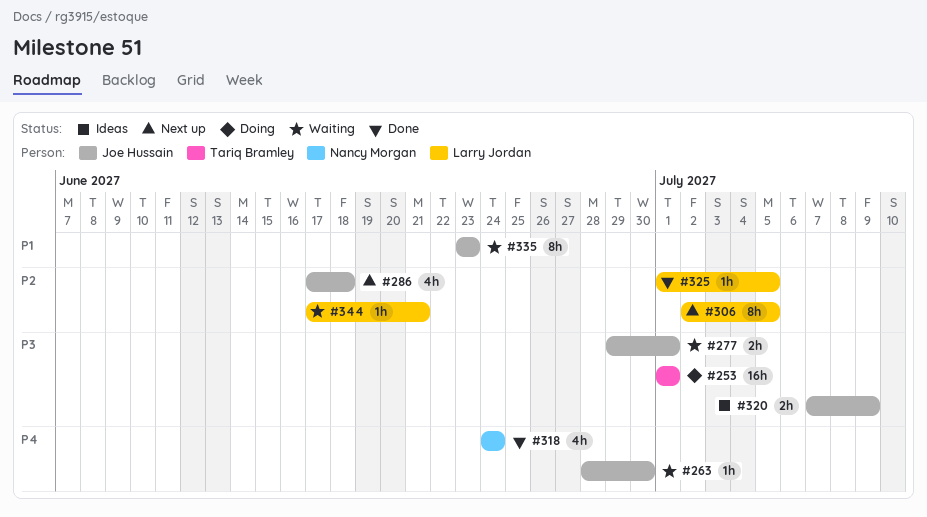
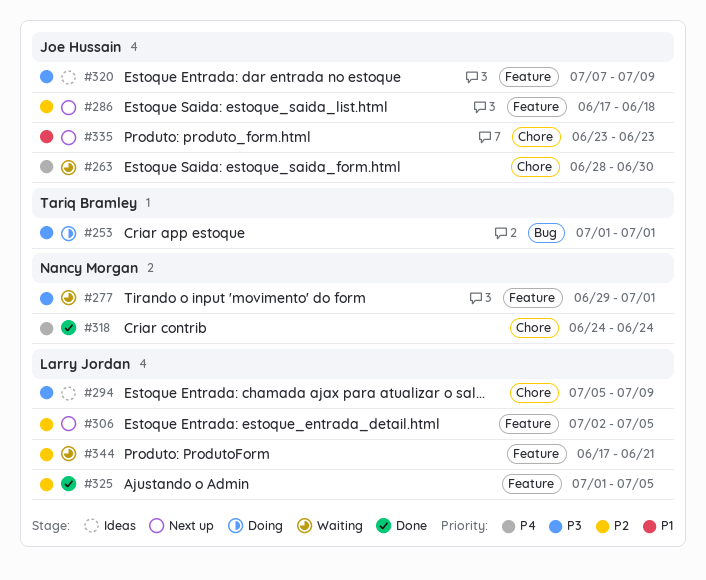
#277, owner: Joe Hussain -> Nancy Morgan
#294: none -> present
#335, status: Waiting -> Next up

